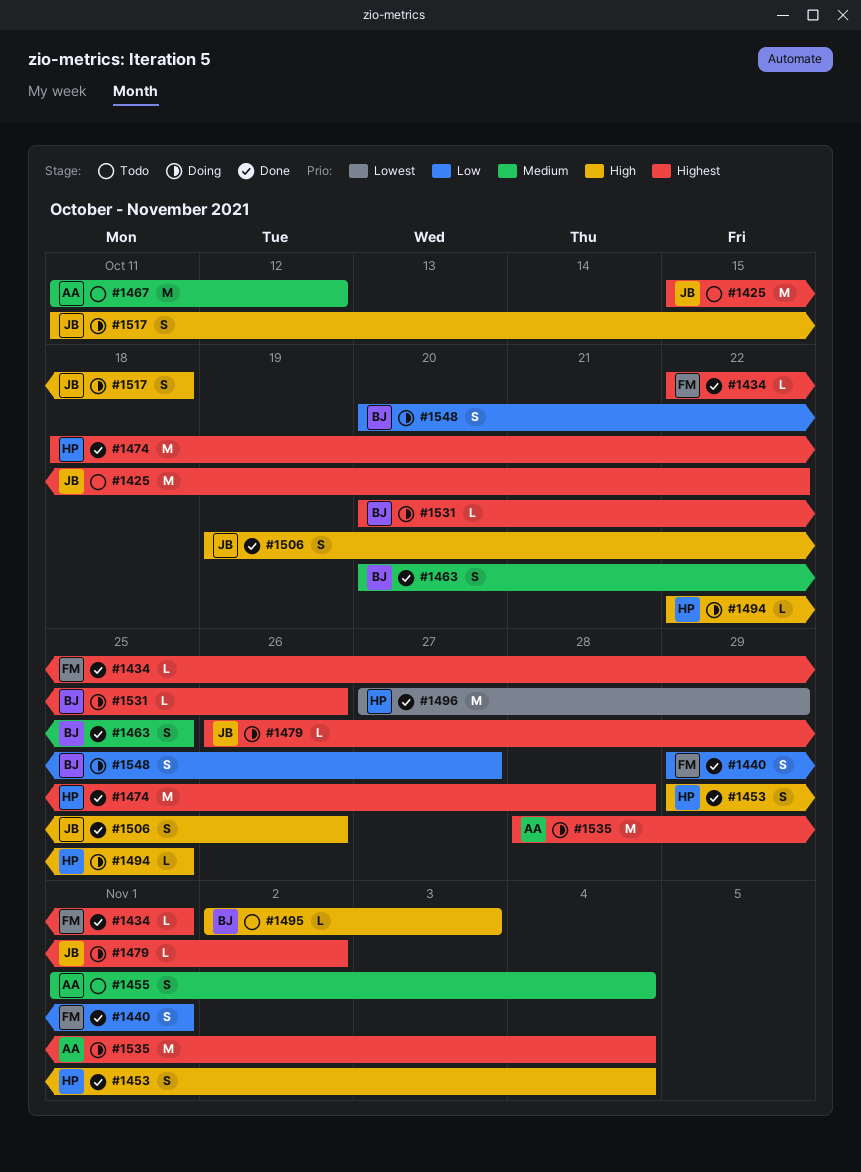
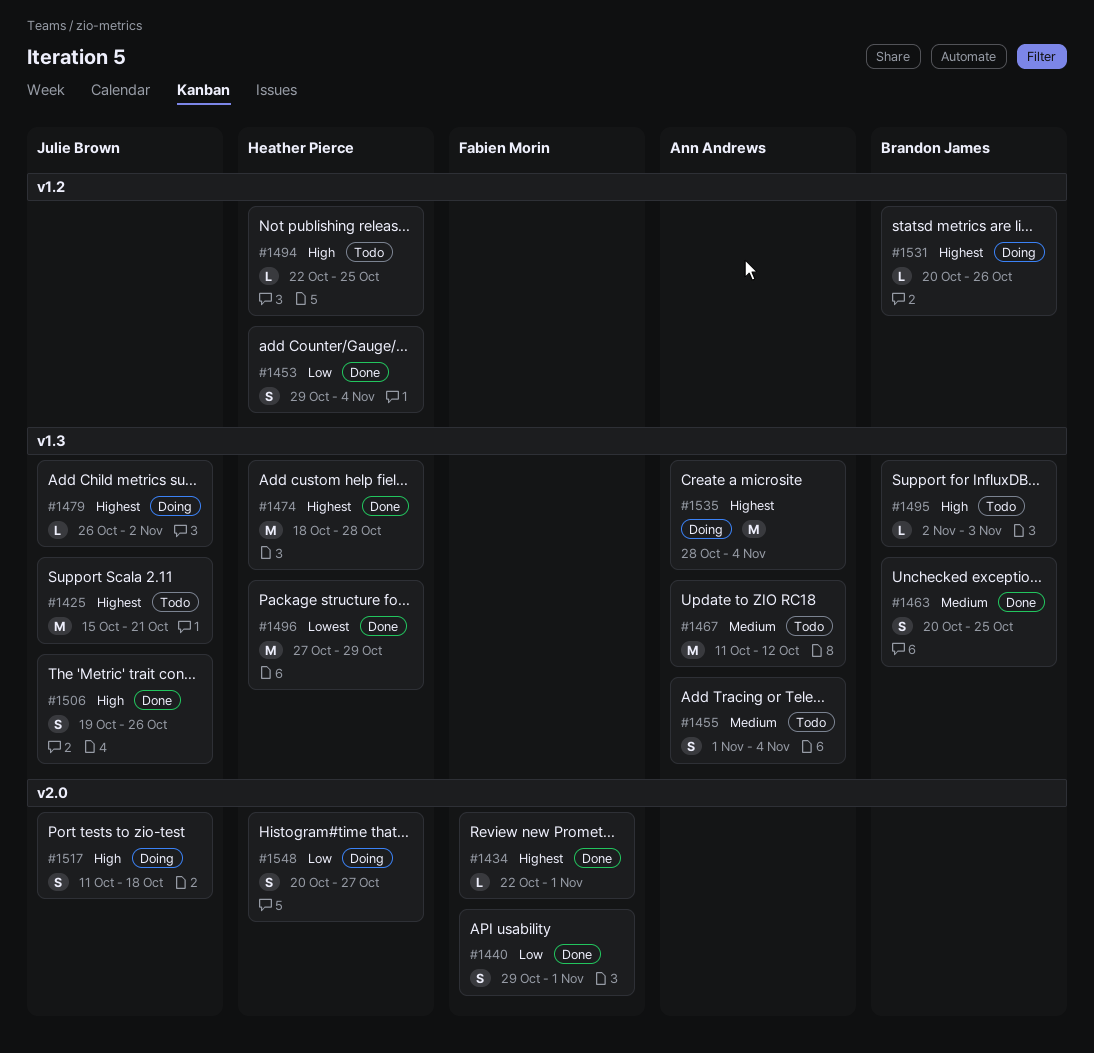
#1425, due: Oct 22 -> Oct 21
#1453, priority: High -> Low
#1494, status: Doing -> Todo
#1548, owner: Brandon James -> Heather Pierce

